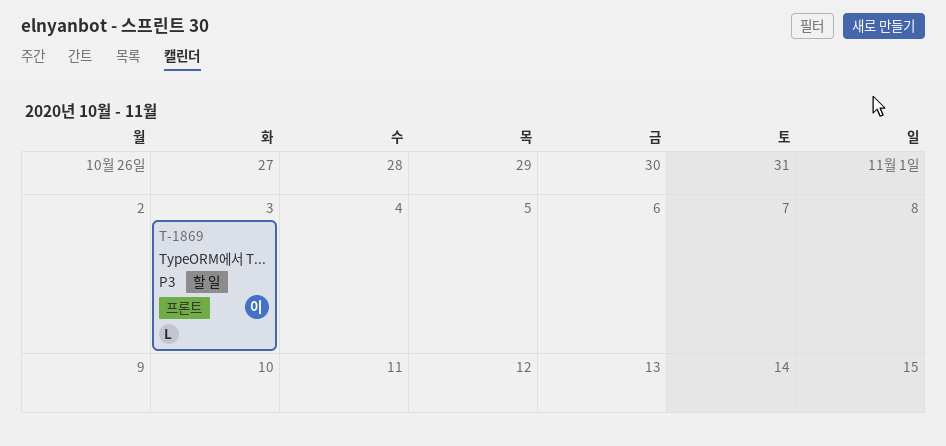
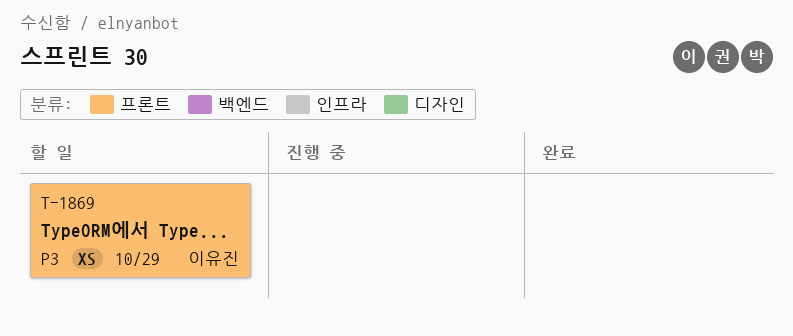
T-1869, estimate: L -> XS
T-1869, due: Nov 3 -> Oct 29

